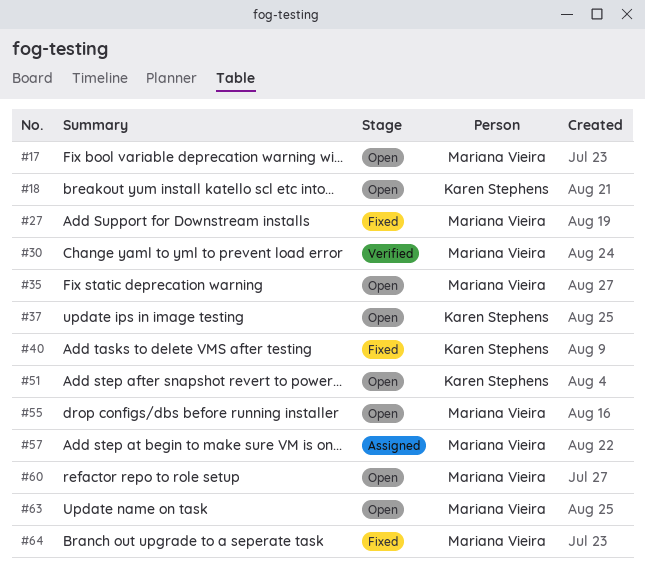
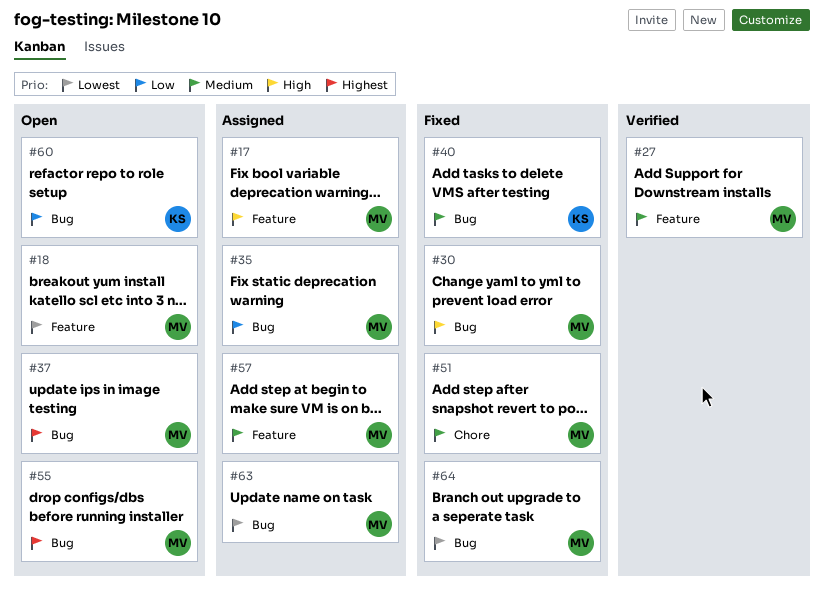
#17, status: Open -> Assigned
#18, owner: Karen Stephens -> Mariana Vieira
#27, status: Fixed -> Verified
#30, status: Verified -> Fixed
#35, status: Open -> Assigned
#37, owner: Karen Stephens -> Mariana Vieira
#51, status: Open -> Fixed
#51, owner: Karen Stephens -> Mariana Vieira
#60, owner: Mariana Vieira -> Karen Stephens
#63, status: Open -> Assigned

